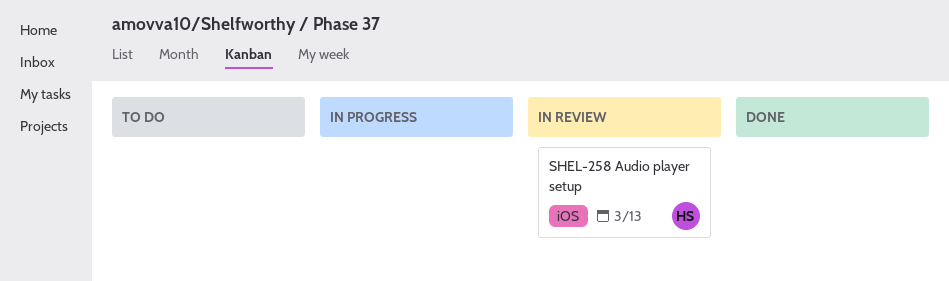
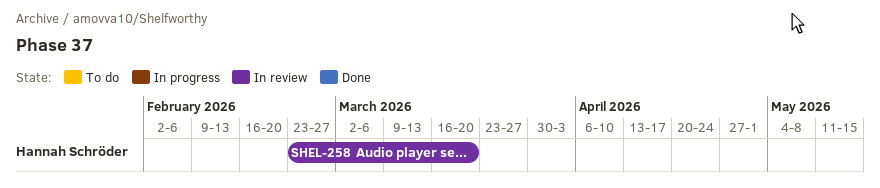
SHEL-258, due: Mar 13 -> Mar 20

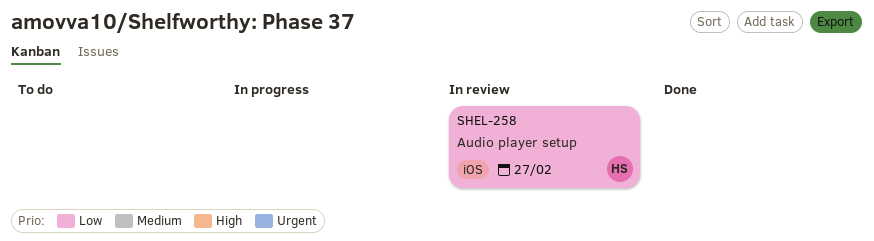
SHEL-258, due: Mar 20 -> Feb 27

